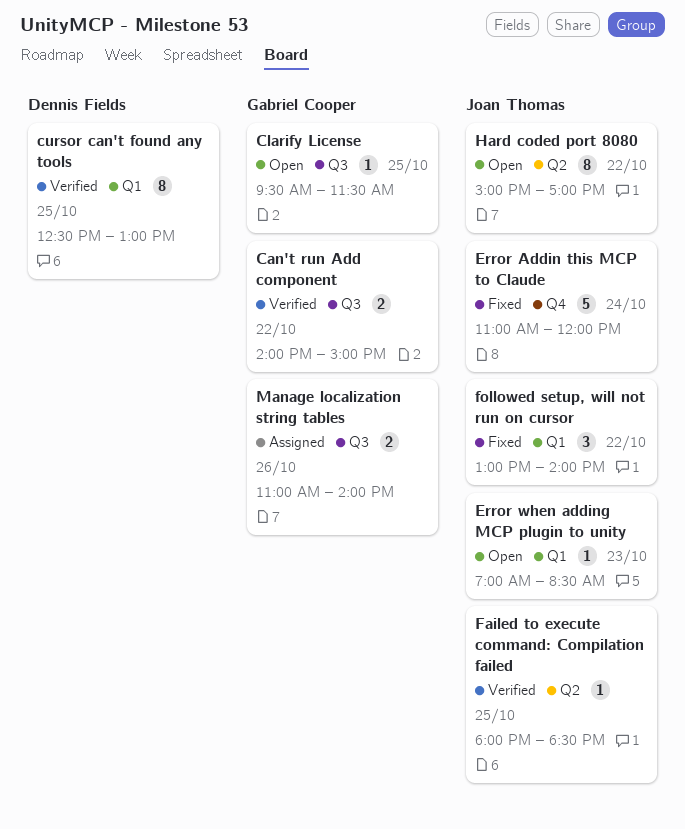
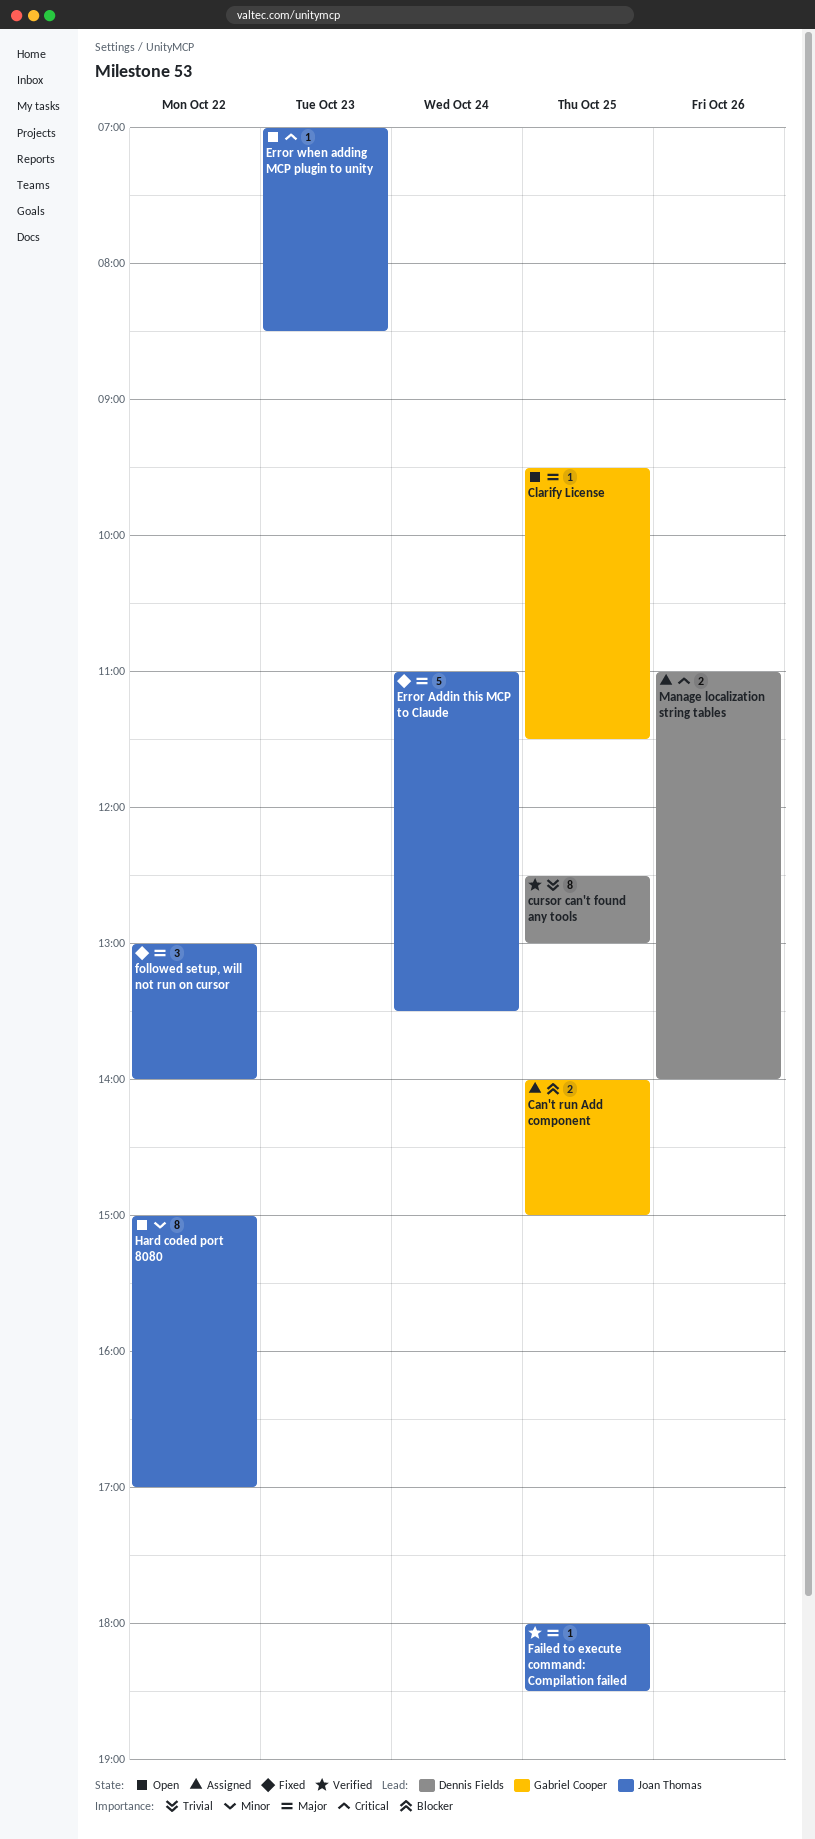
Can't run Add component, status: Verified -> Assigned
Can't run Add component, day: Oct 22 -> Oct 25
Error Addin this MCP to Claude, ends: 12:00 -> 13:30
Manage localization string tables, owner: Gabriel Cooper -> Dennis Fields

